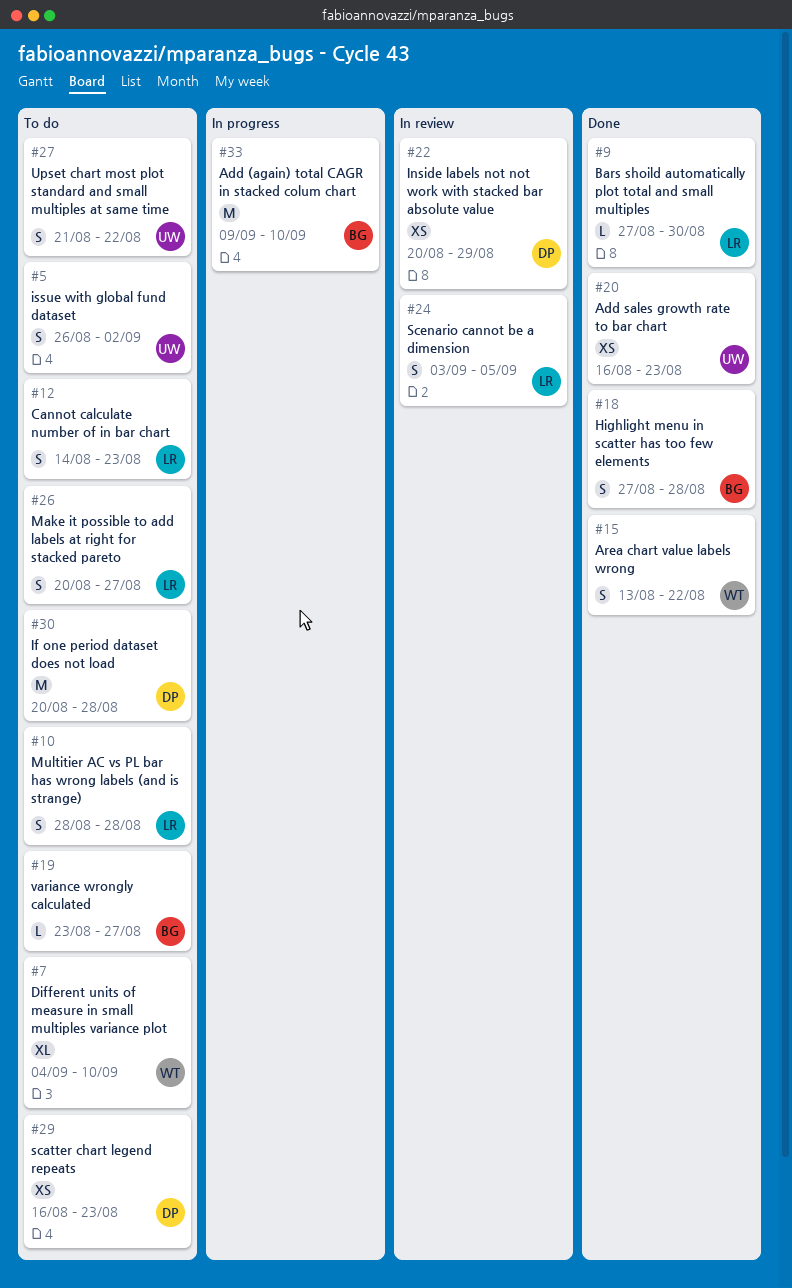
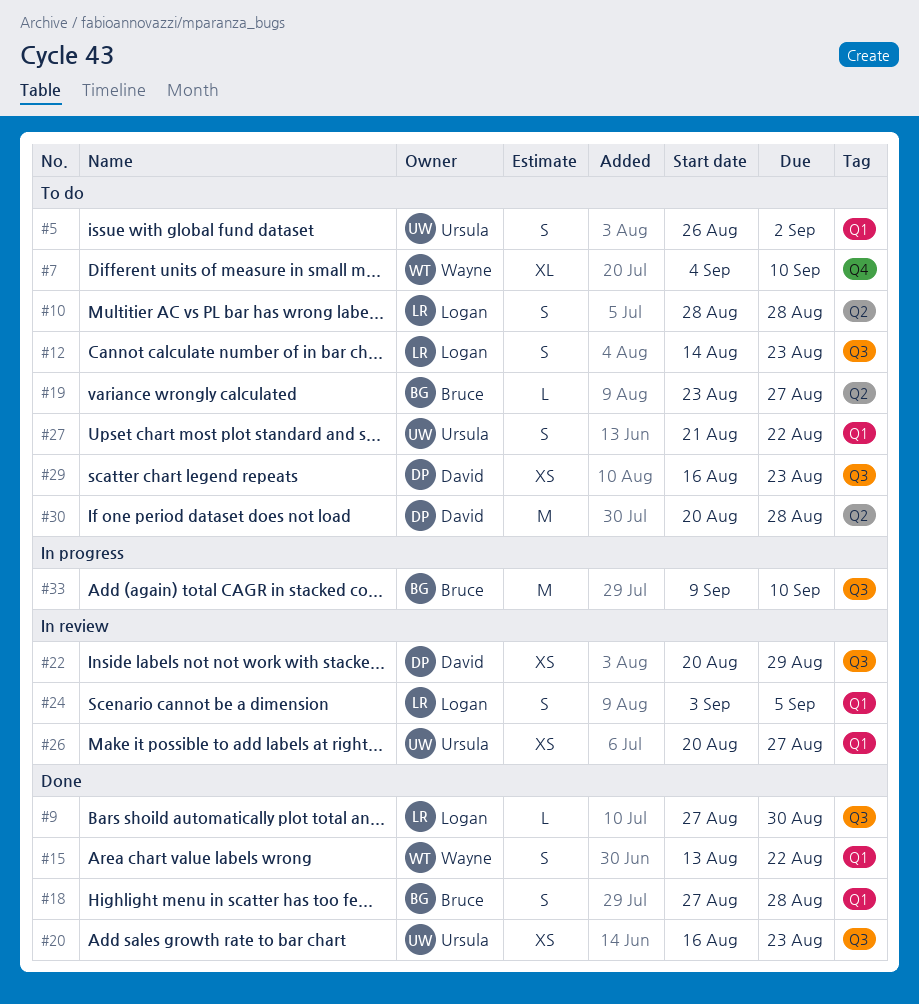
#26, status: To do -> In review
#26, owner: Logan -> Ursula
#26, estimate: S -> XS

